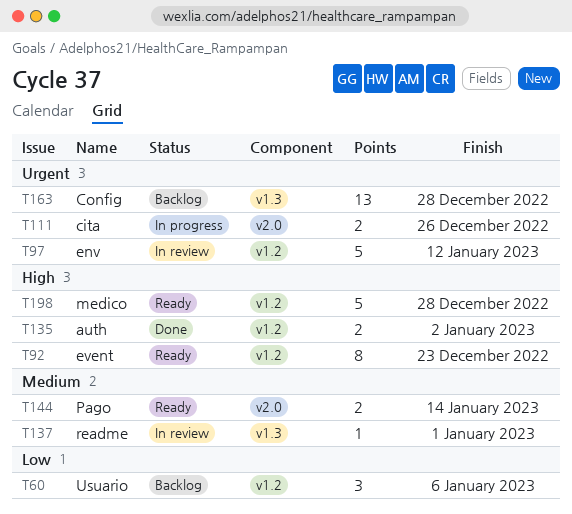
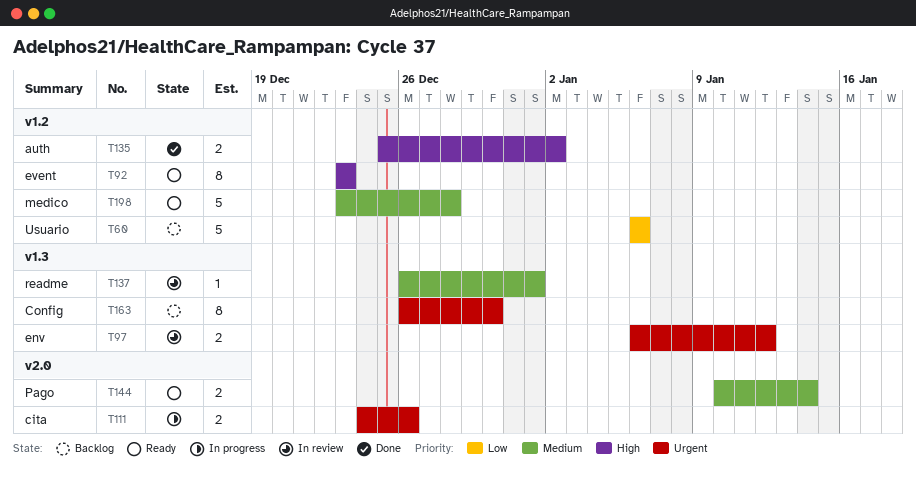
T60, estimate: 3 -> 5
T97, label: v1.2 -> v1.3
T97, estimate: 5 -> 2
T163, estimate: 13 -> 8
T163, due: Dec 28 -> Dec 30
T198, priority: High -> Medium

